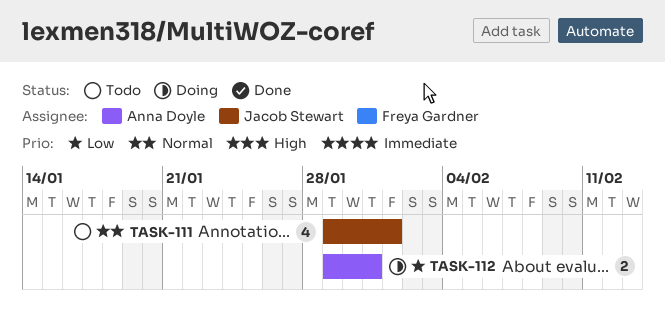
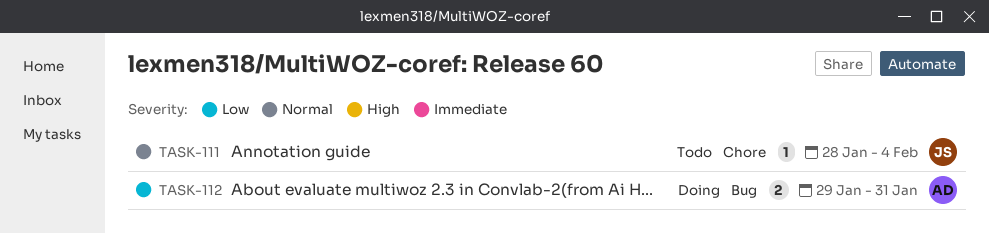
TASK-111, estimate: 4 -> 1
TASK-111, start: Jan 29 -> Jan 28
TASK-111, due: Feb 1 -> Feb 4

